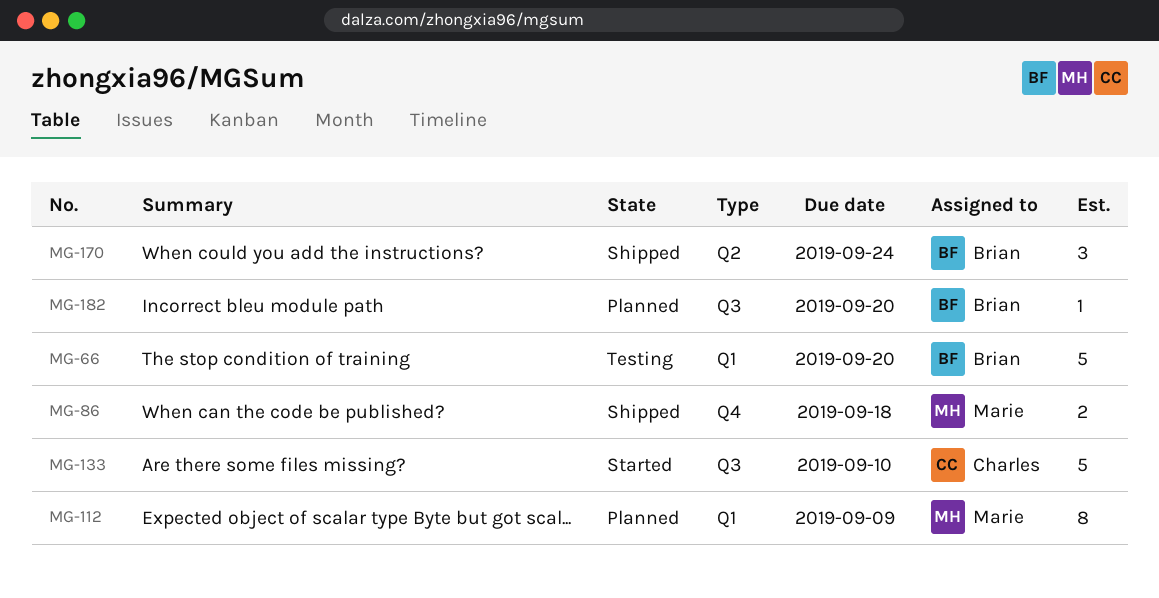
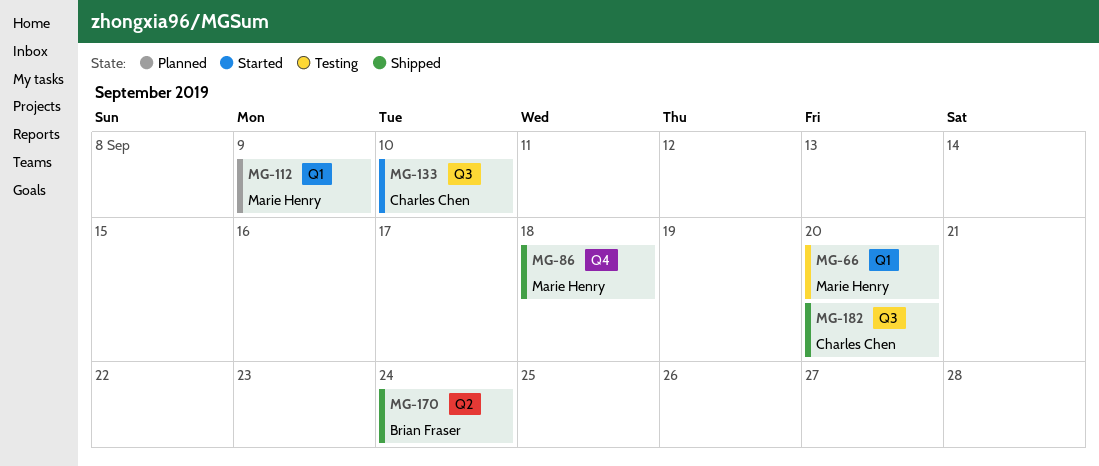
MG-66, owner: Brian Fraser -> Marie Henry
MG-182, status: Planned -> Shipped
MG-182, owner: Brian Fraser -> Charles Chen

